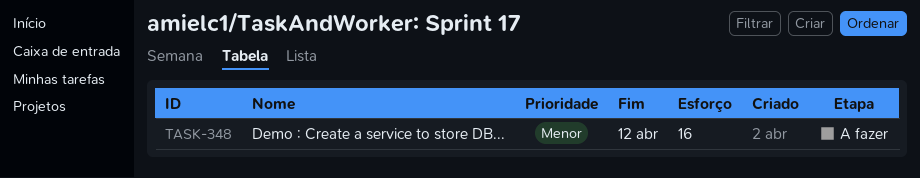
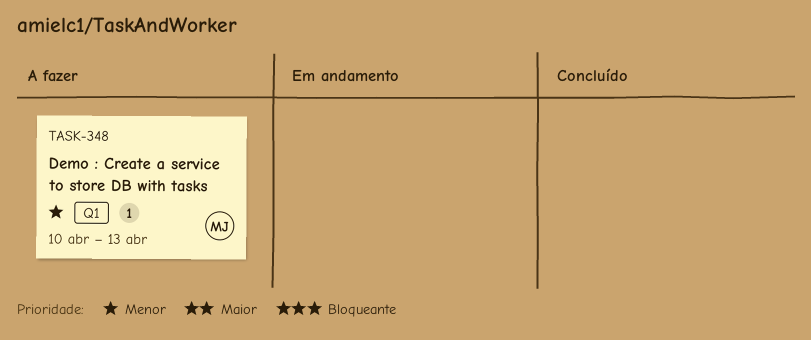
TASK-348, estimate: 16 -> 1
TASK-348, due: Apr 12 -> Apr 13

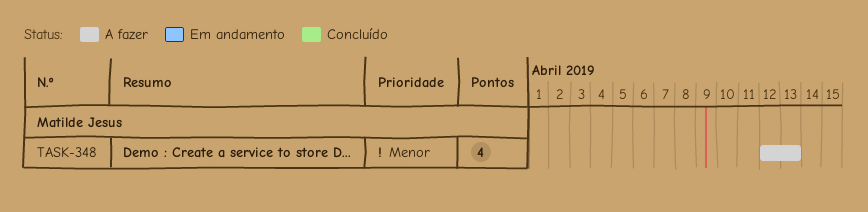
TASK-348, estimate: 1 -> 4
TASK-348, start: Apr 10 -> Apr 12

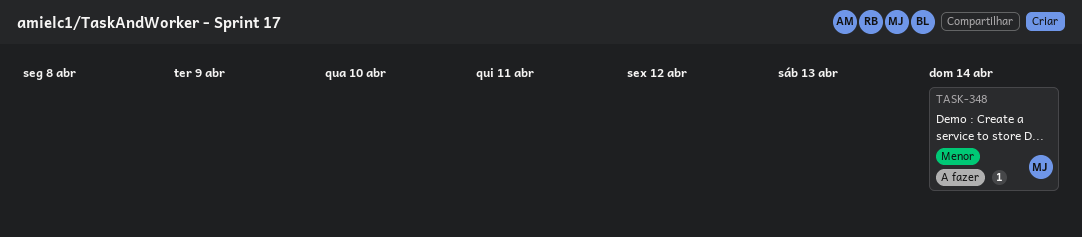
TASK-348, estimate: 4 -> 1
TASK-348, due: Apr 13 -> Apr 14

